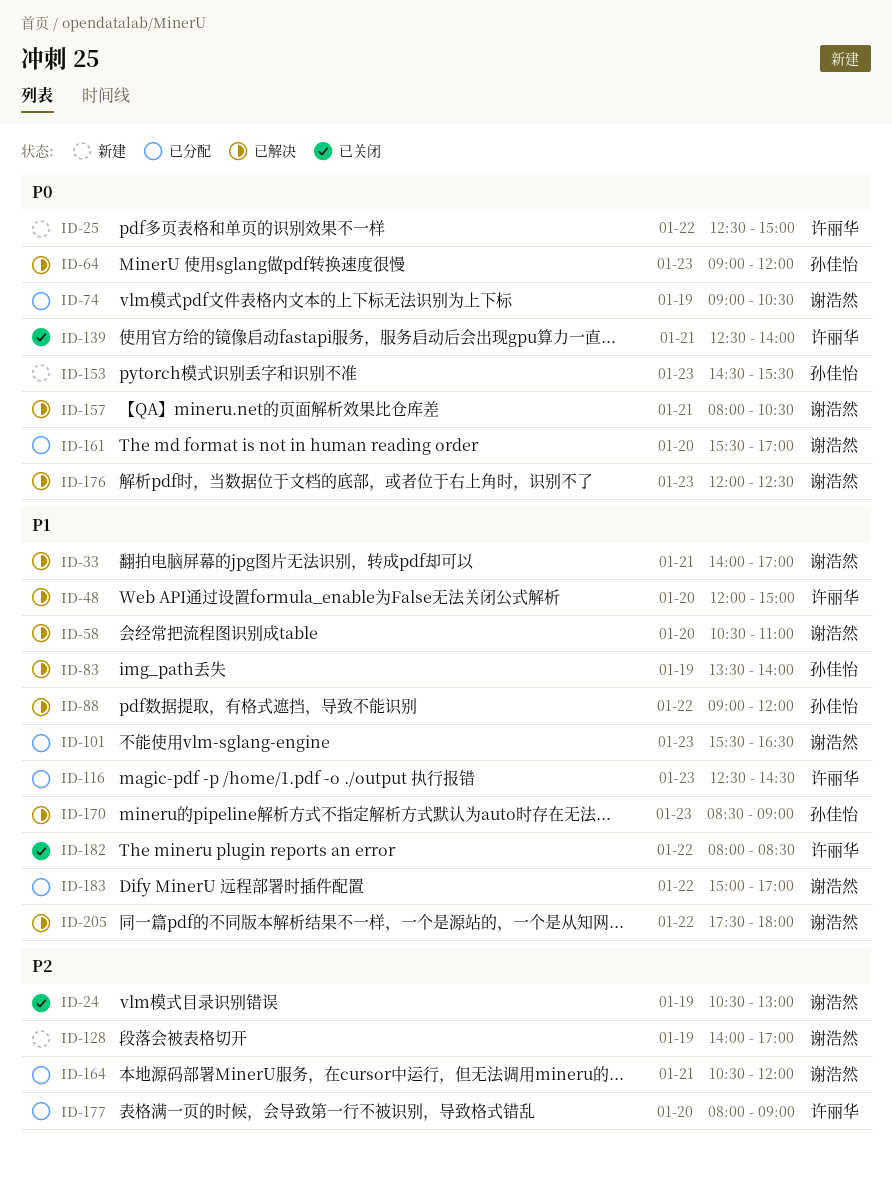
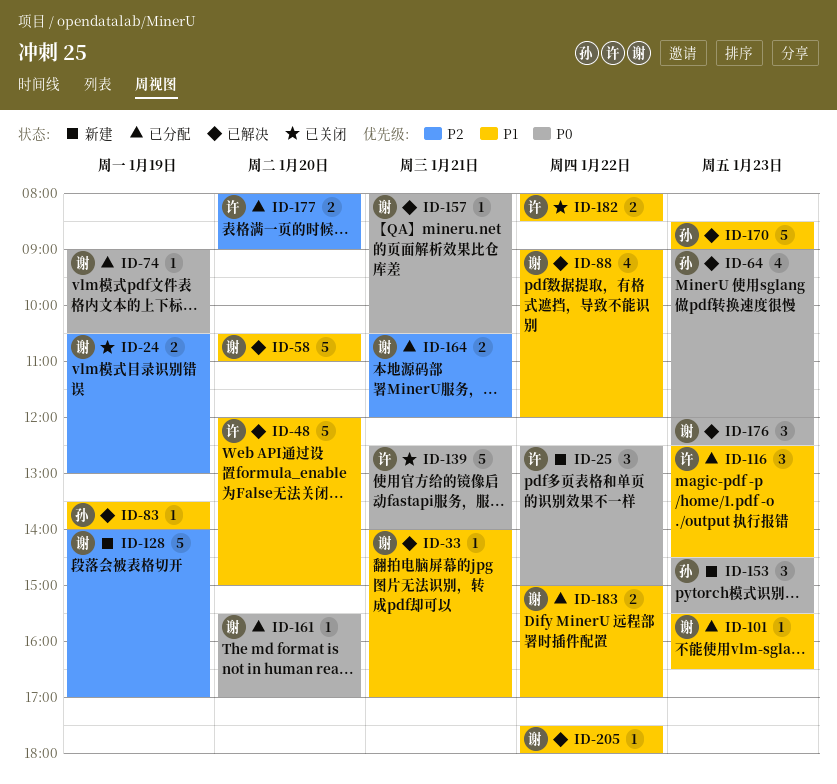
ID-88, owner: 孙佳怡 -> 谢浩然

